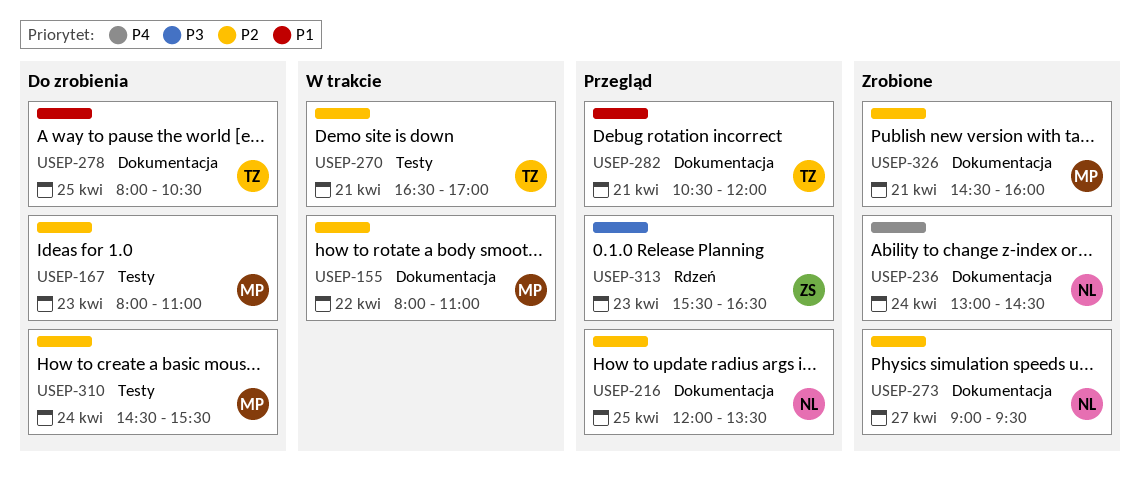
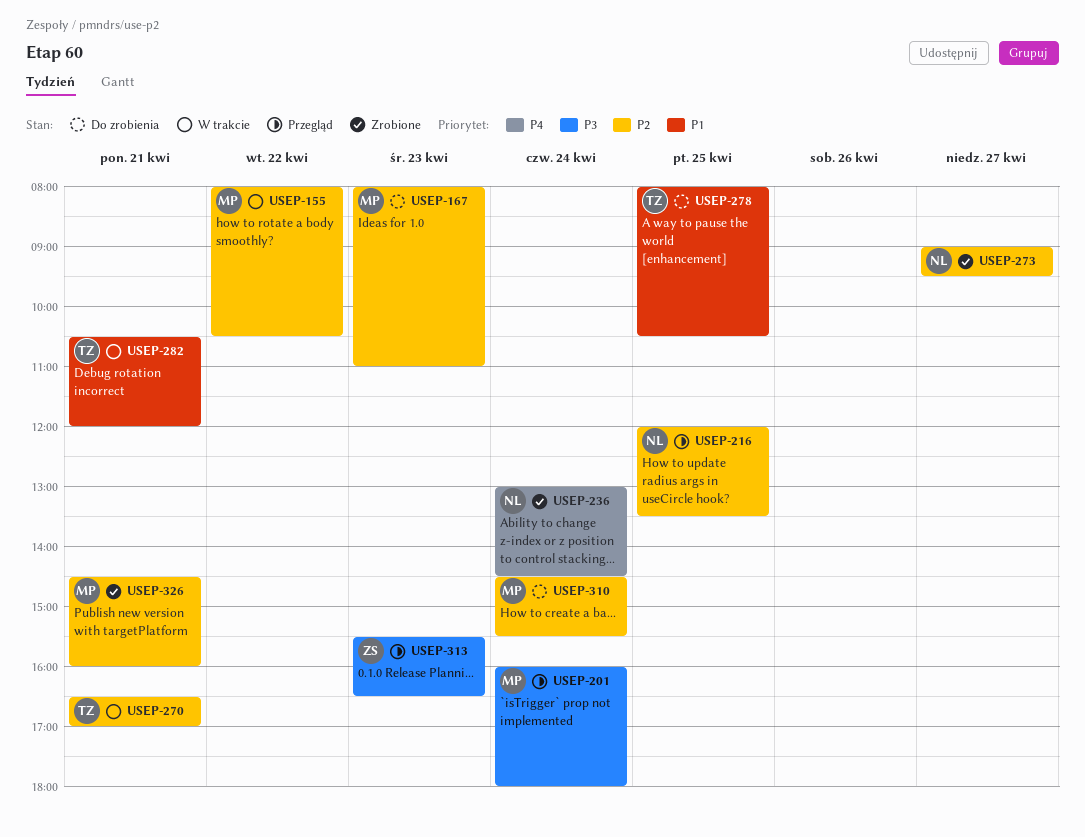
USEP-155, ends: 11:00 -> 10:30
USEP-201: none -> present
USEP-282, status: Przegląd -> W trakcie

